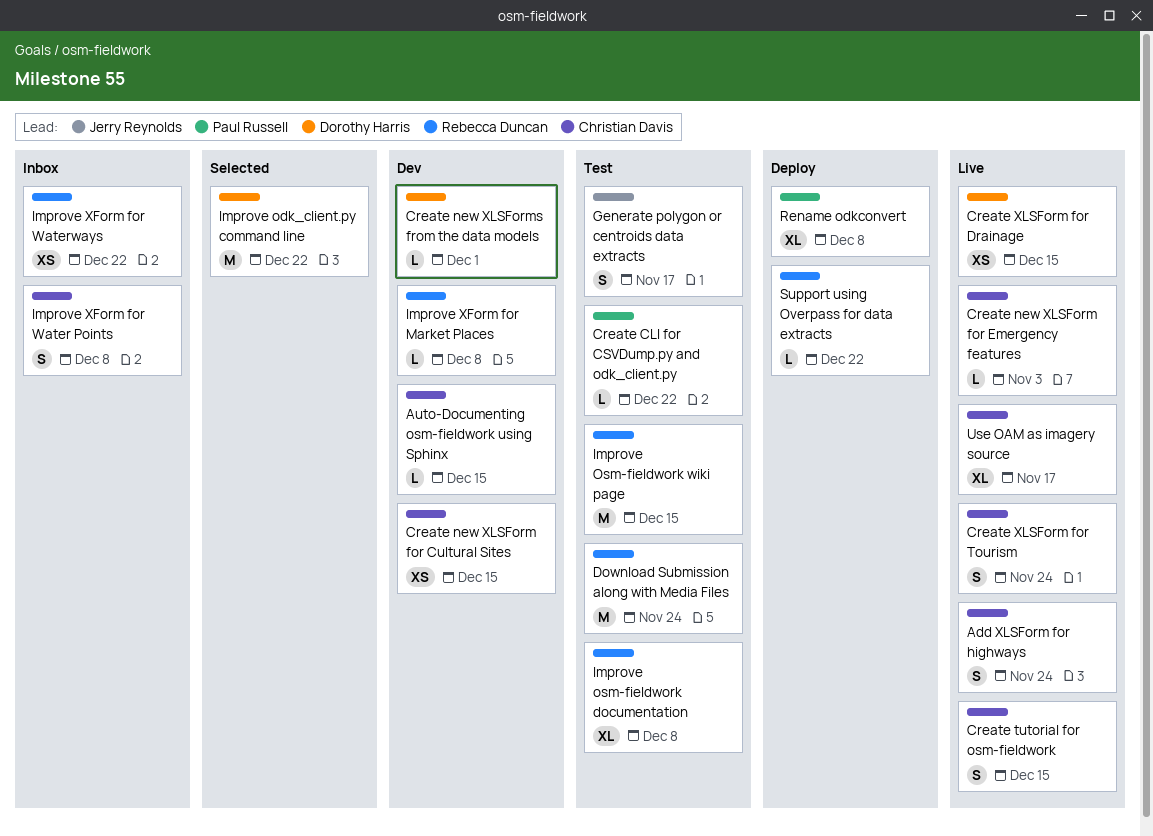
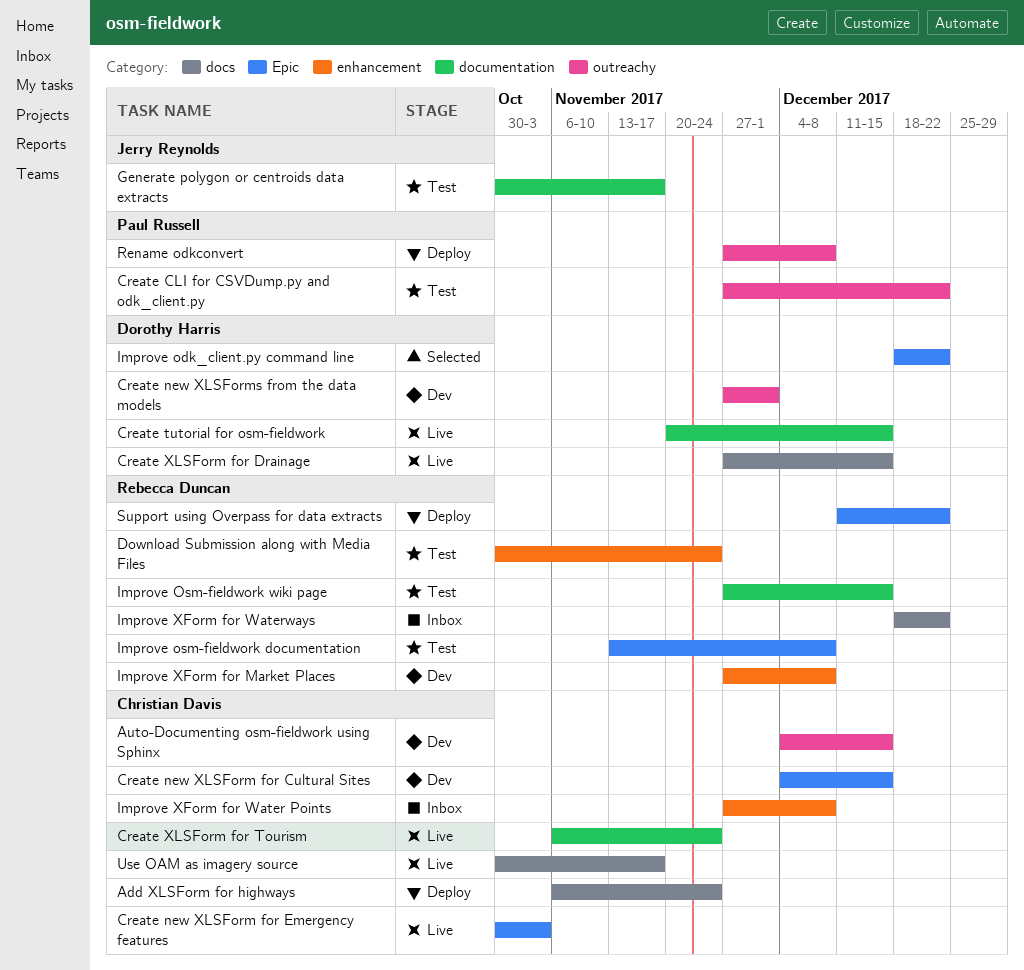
Add XLSForm for highways, status: Live -> Deploy
Create tutorial for osm-fieldwork, owner: Christian Davis -> Dorothy Harris

